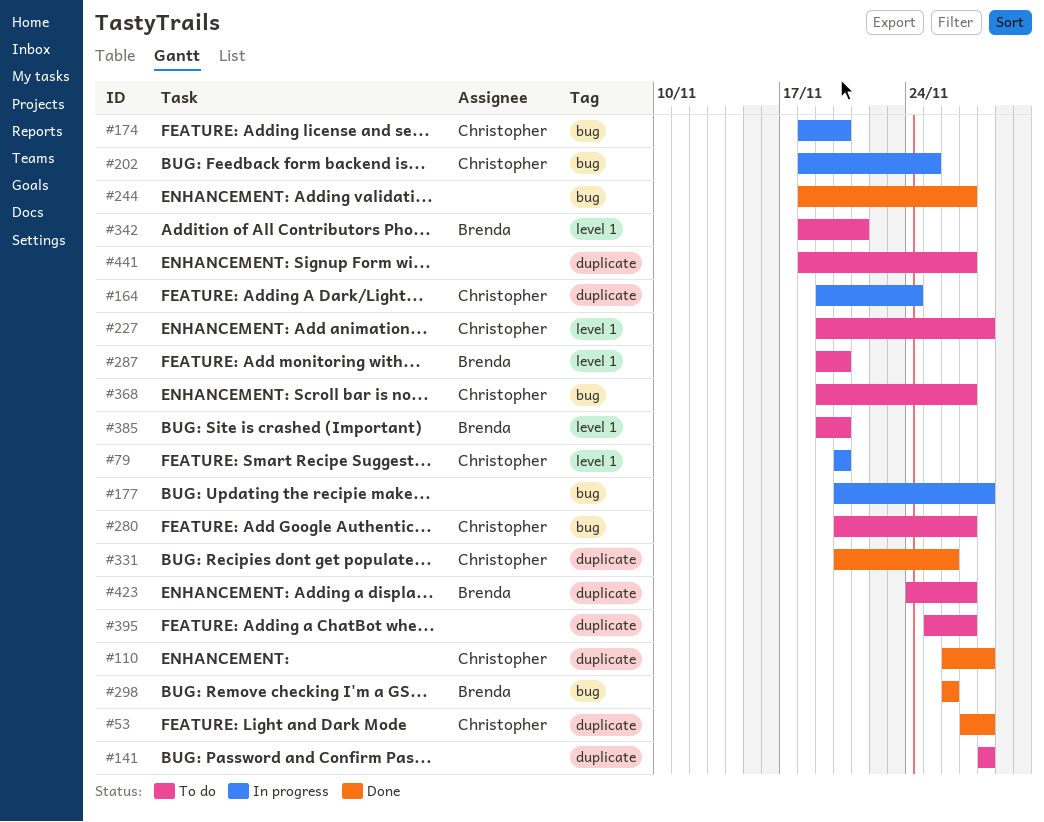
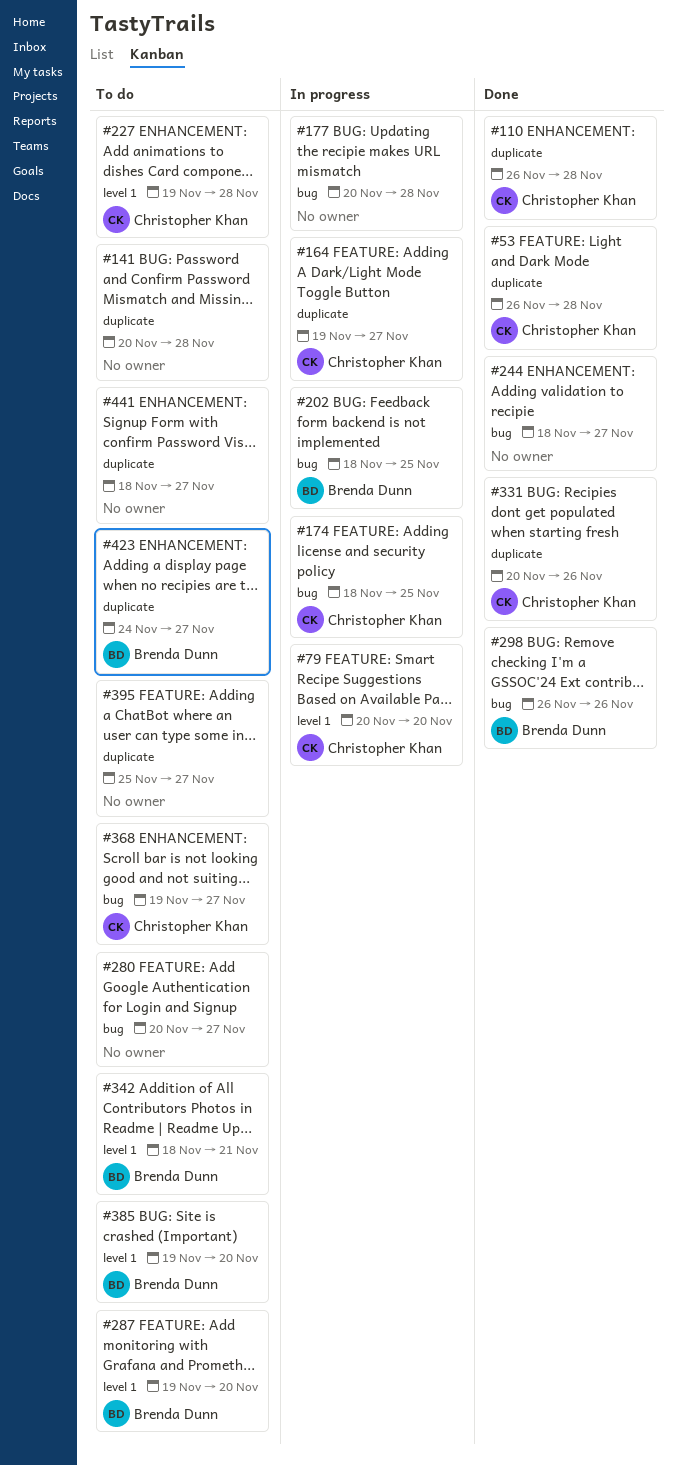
#53, start: Nov 27 -> Nov 26
#141, start: Nov 28 -> Nov 20
#164, due: Nov 24 -> Nov 27
#174, due: Nov 20 -> Nov 25
#202, owner: Christopher Khan -> Brenda Dunn
#280, owner: Christopher Khan -> none

